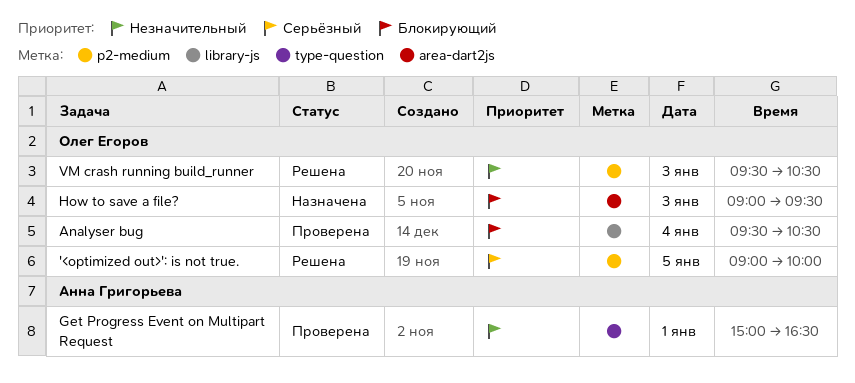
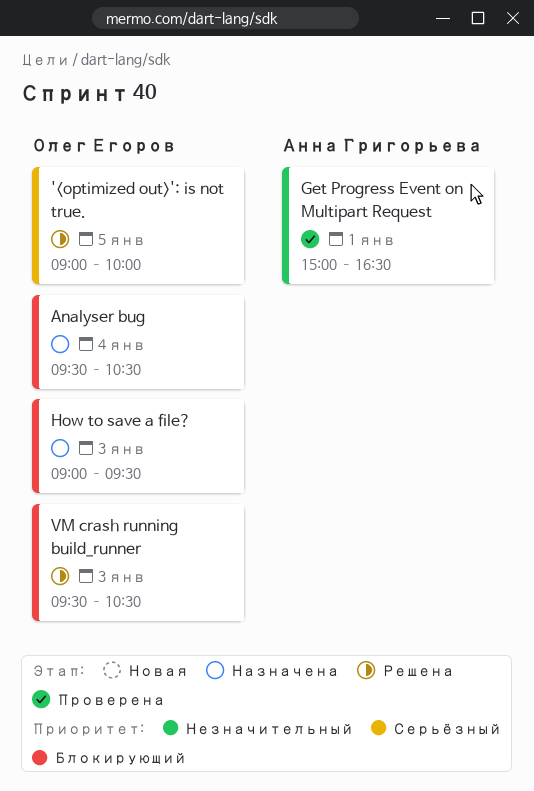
Analyser bug, status: Проверена -> Назначена
VM crash running build_runner, priority: Незначительный -> Блокирующий

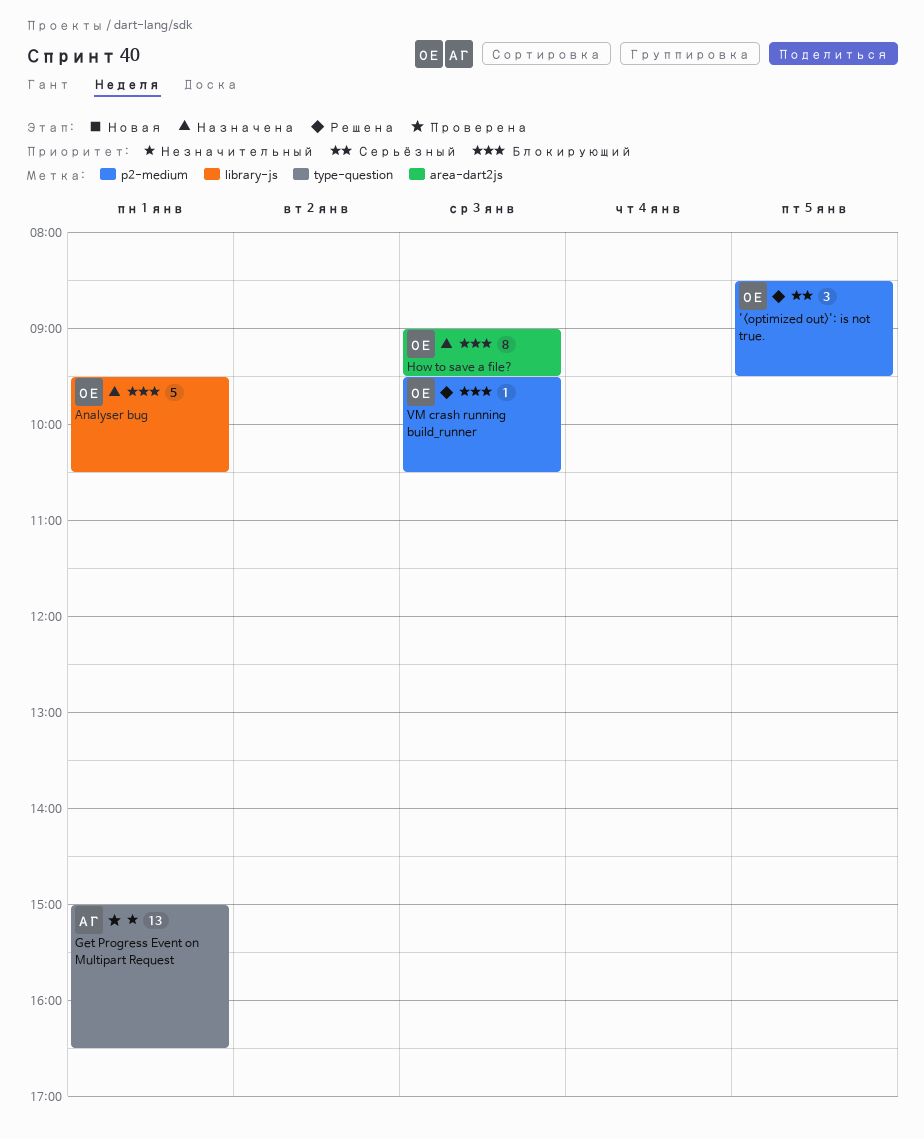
'<optimized out>': is not true., begins: 09:00 -> 08:30
'<optimized out>': is not true., ends: 10:00 -> 09:30
Analyser bug, day: Jan 4 -> Jan 1

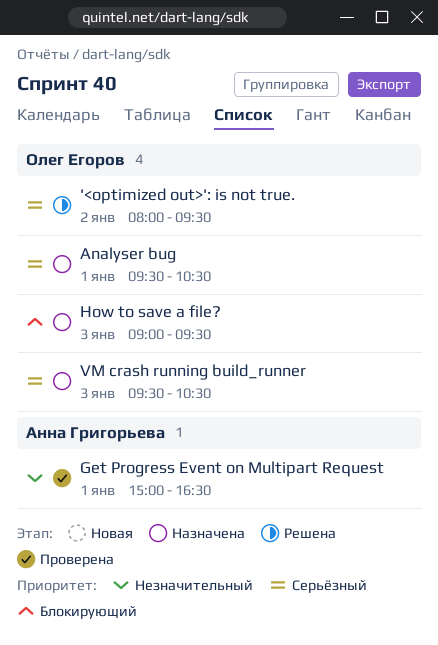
'<optimized out>': is not true., day: Jan 5 -> Jan 2
'<optimized out>': is not true., begins: 08:30 -> 08:00
Analyser bug, priority: Блокирующий -> Серьёзный
VM crash running build_runner, status: Решена -> Назначена
VM crash running build_runner, priority: Блокирующий -> Серьёзный

